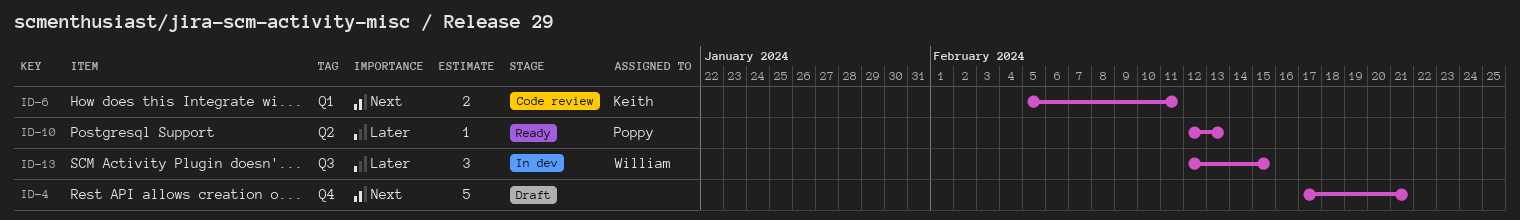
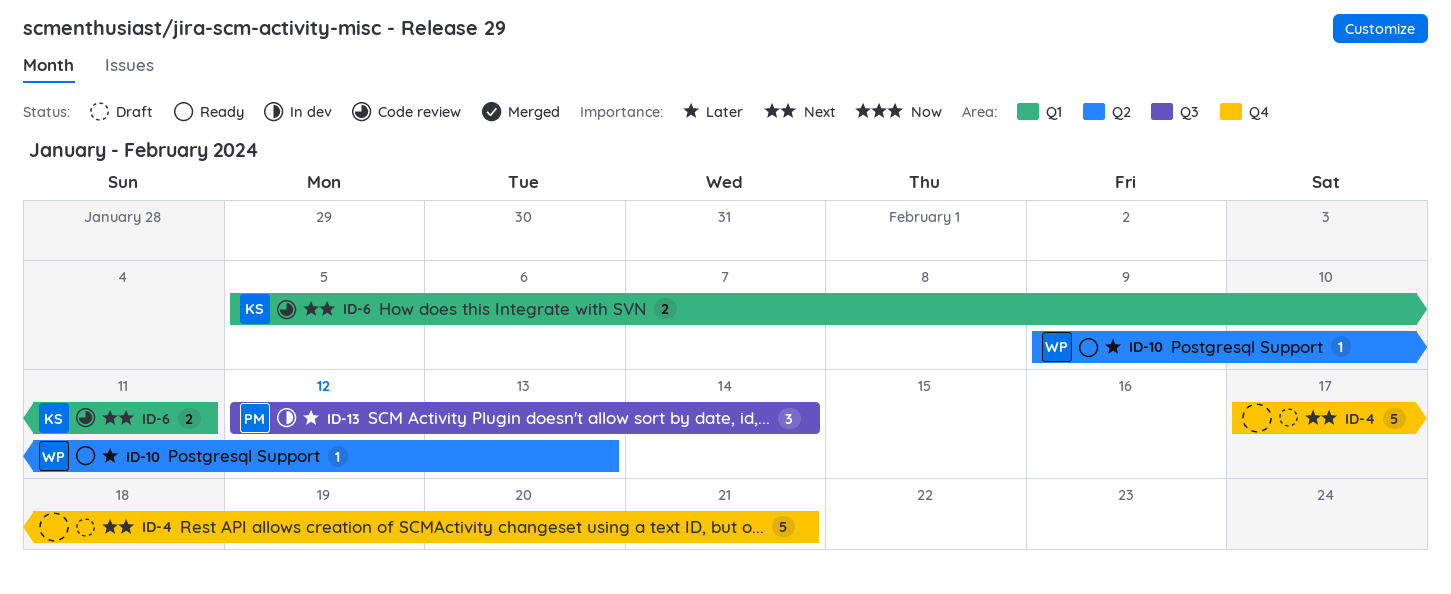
ID-10, owner: Poppy -> William
ID-10, start: Feb 12 -> Feb 9
ID-13, owner: William -> Poppy
ID-13, due: Feb 15 -> Feb 14

